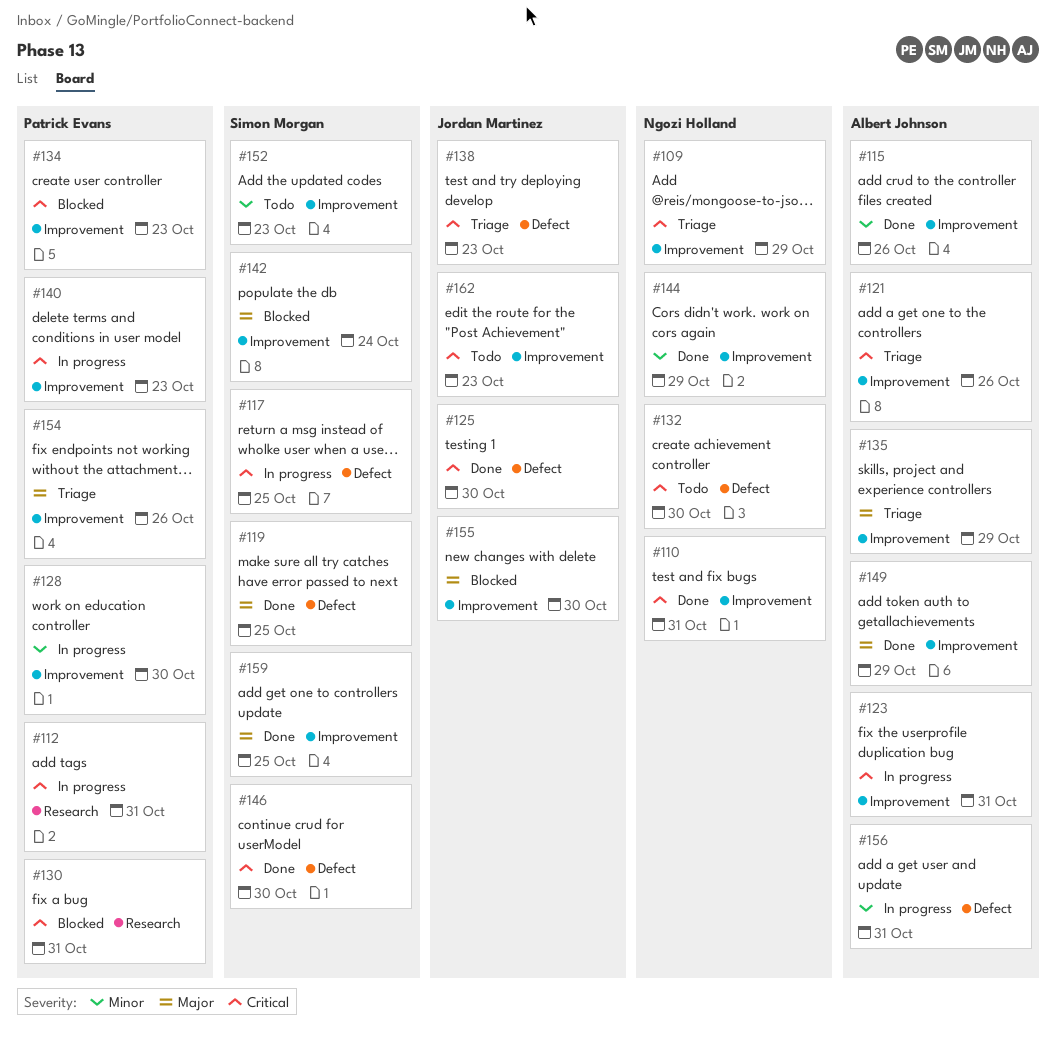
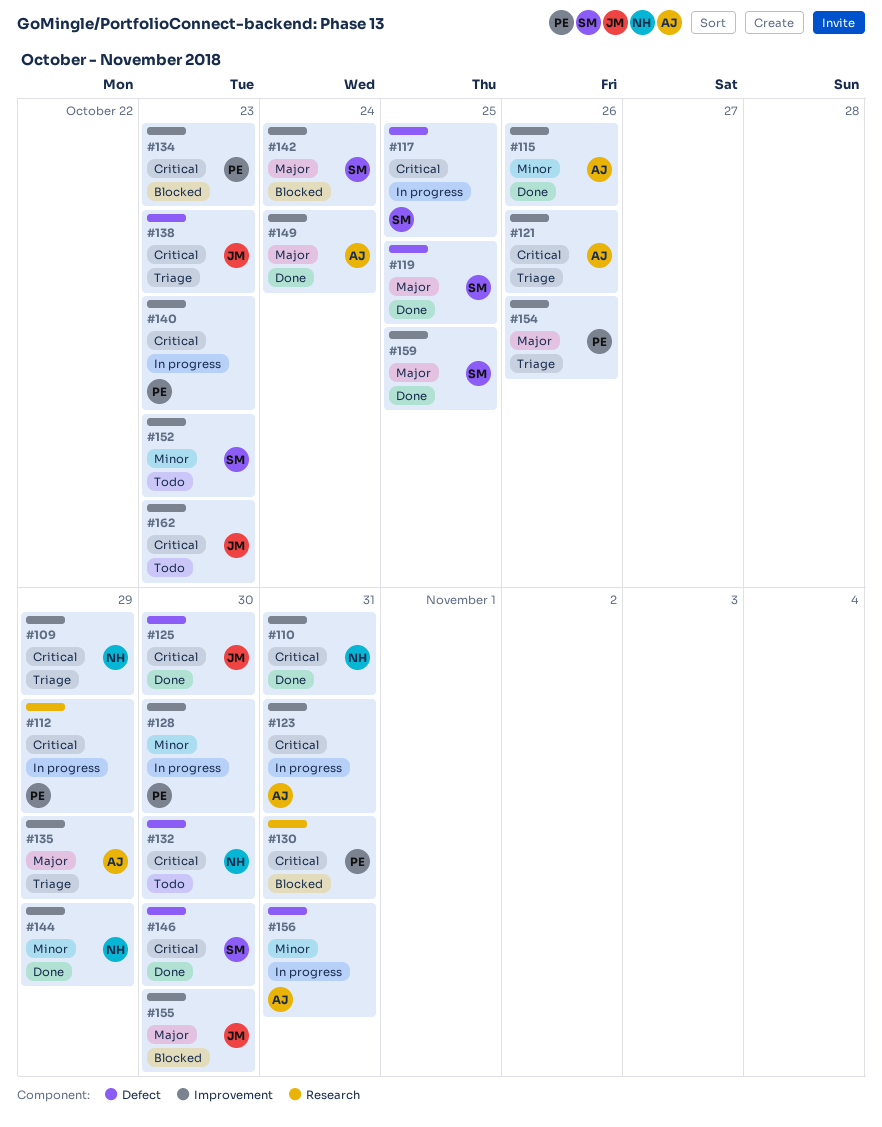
#112, due: Oct 31 -> Oct 29
#149, due: Oct 29 -> Oct 24

